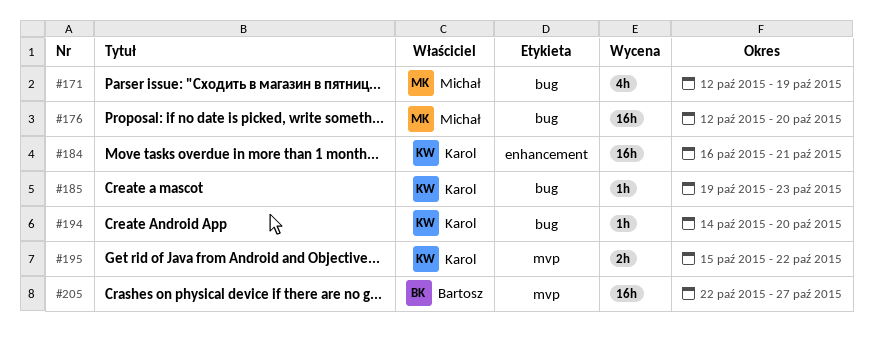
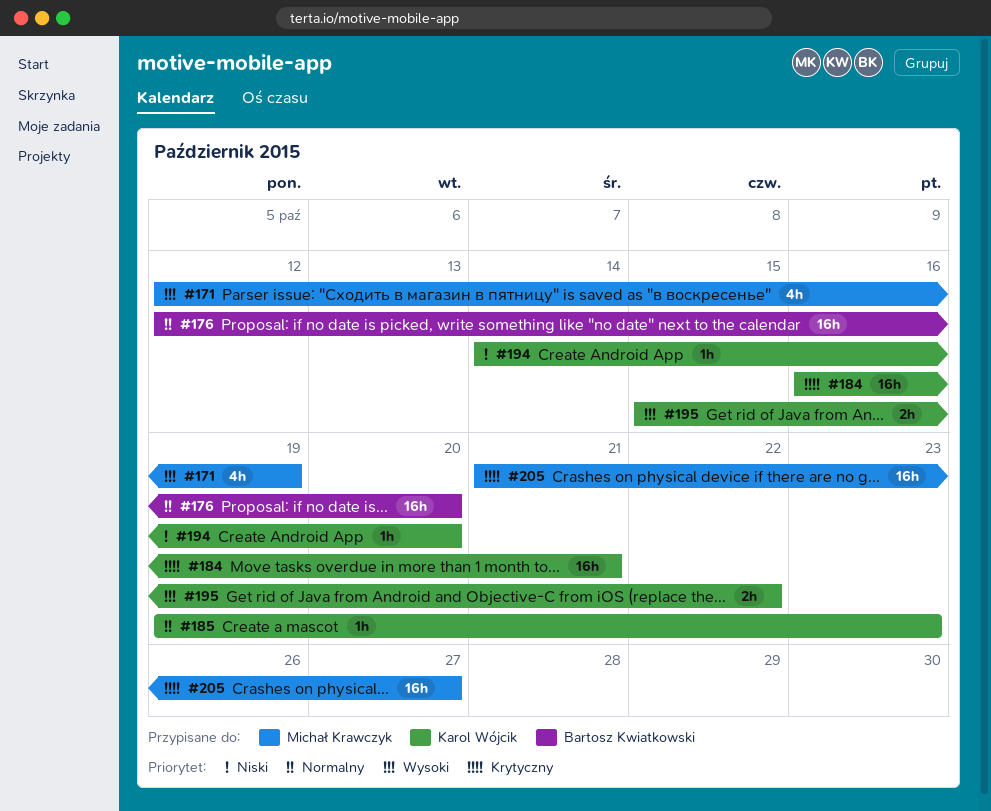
#176, owner: Michał Krawczyk -> Bartosz Kwiatkowski
#205, owner: Bartosz Kwiatkowski -> Michał Krawczyk
#205, start: Oct 22 -> Oct 21

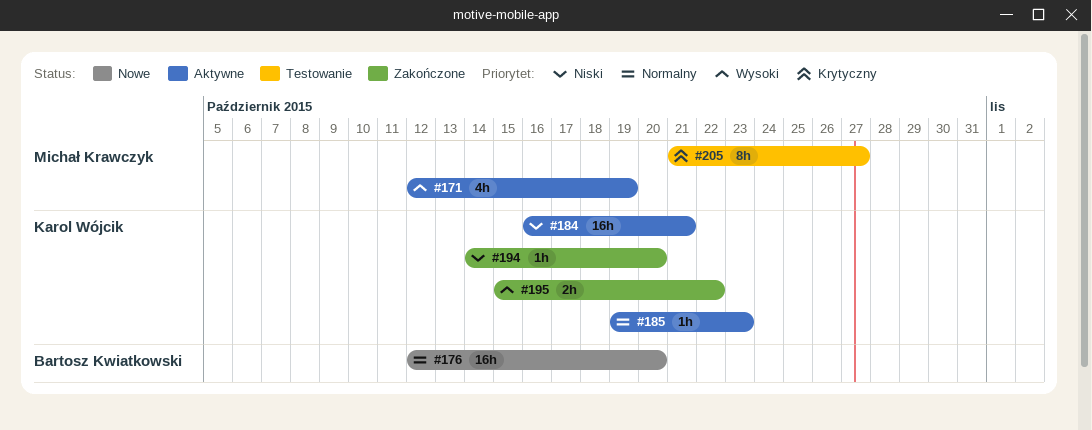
#184, priority: Krytyczny -> Niski
#205, estimate: 16h -> 8h

